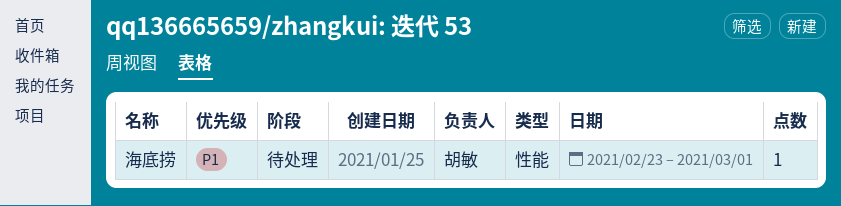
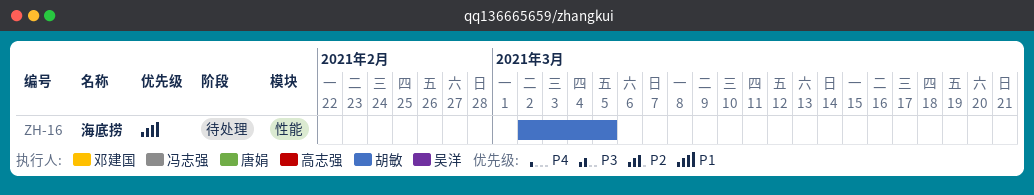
海底捞, start: Feb 23 -> Mar 2
海底捞, due: Mar 1 -> Mar 5

